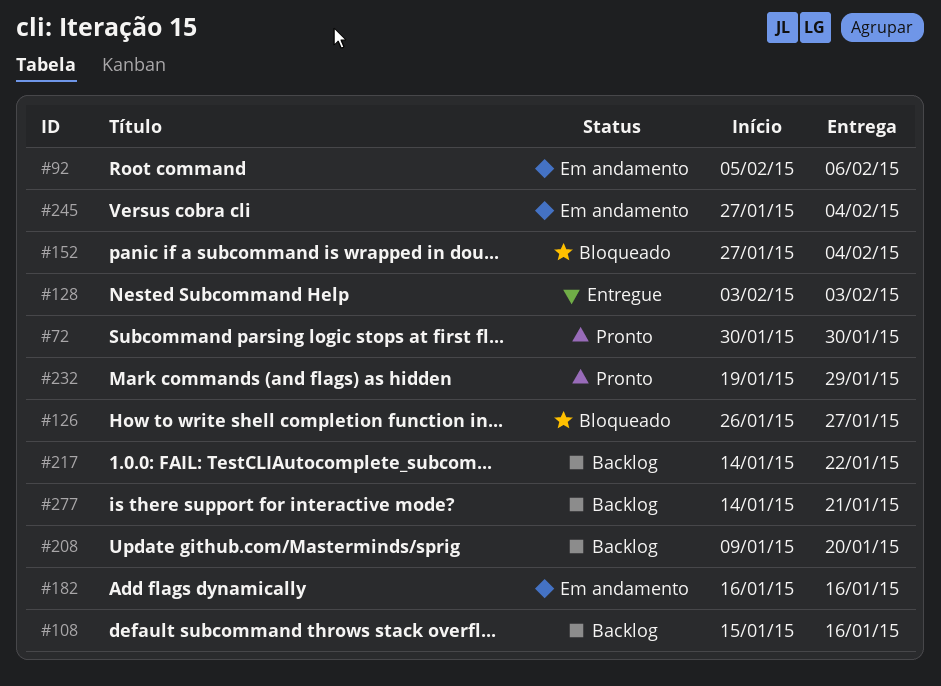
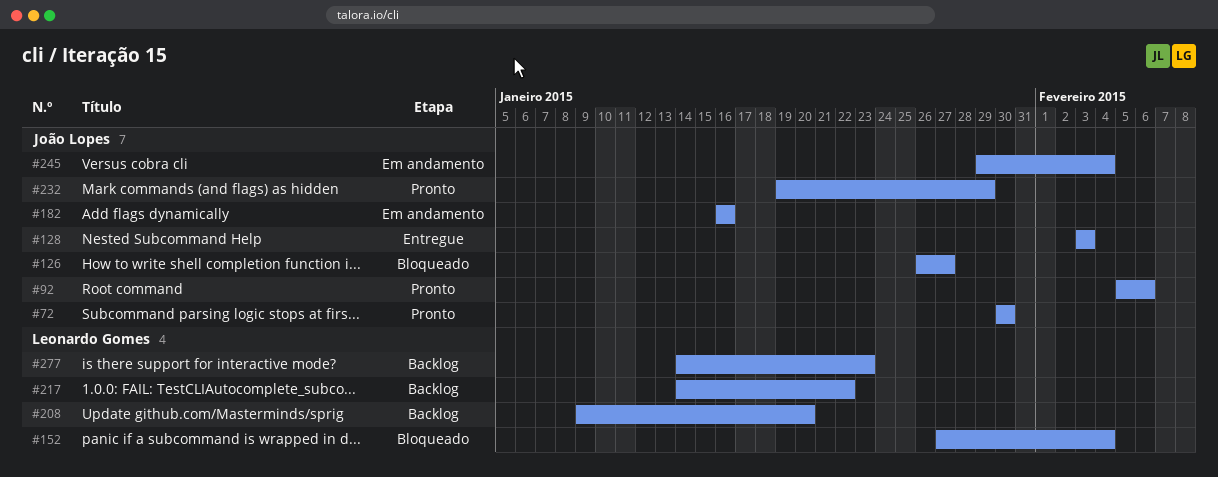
#92, status: Em andamento -> Pronto
#108: present -> none
#245, start: Jan 27 -> Jan 29
#277, due: Jan 21 -> Jan 23

